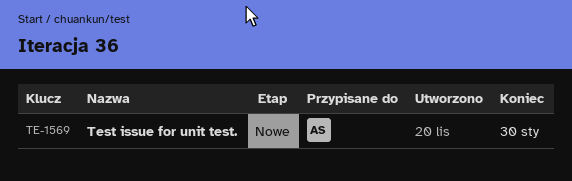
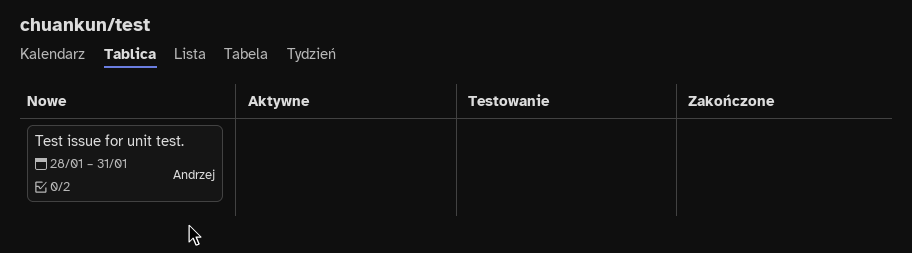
Test issue for unit test., due: Jan 30 -> Jan 31

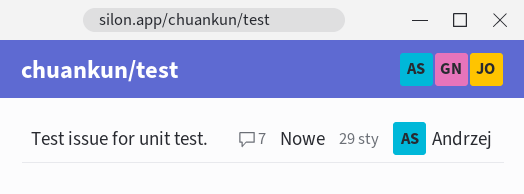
Test issue for unit test., due: Jan 31 -> Jan 29

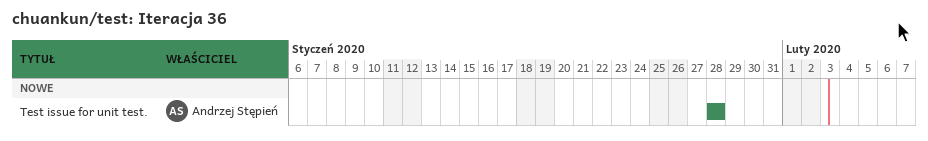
Test issue for unit test., due: Jan 29 -> Jan 28

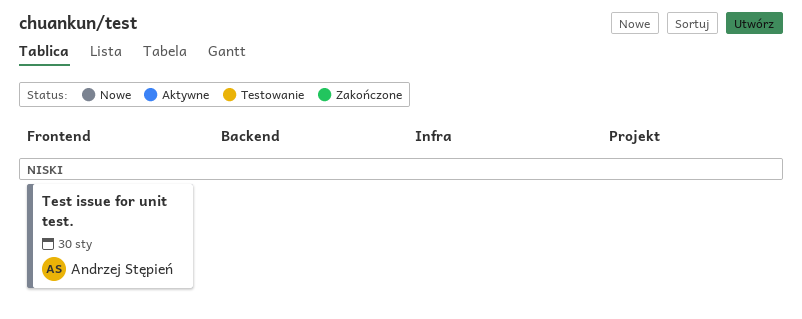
Test issue for unit test., due: Jan 28 -> Jan 30

